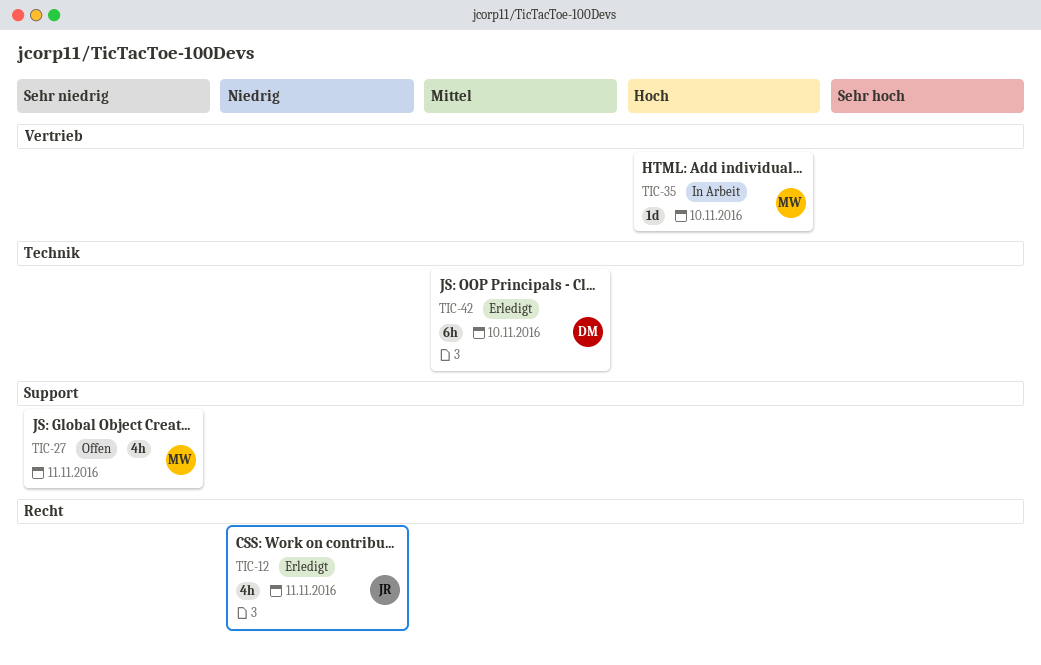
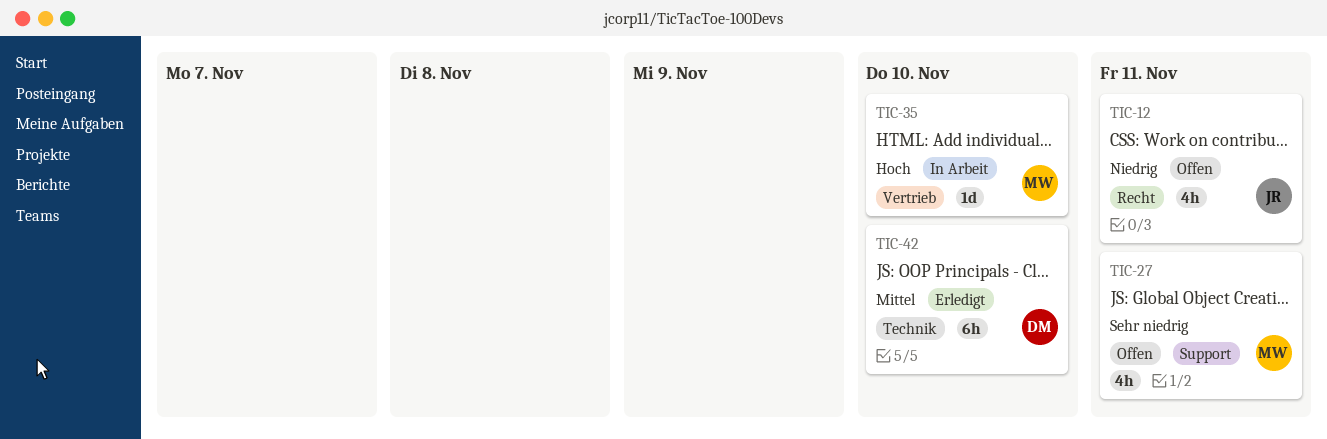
TIC-12, status: Erledigt -> Offen

